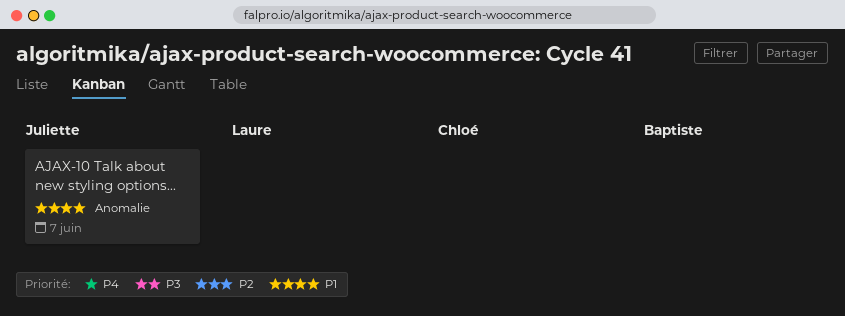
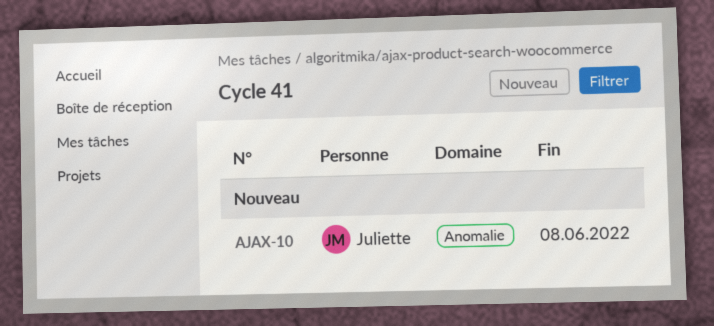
AJAX-10, due: Jun 7 -> Jun 8

